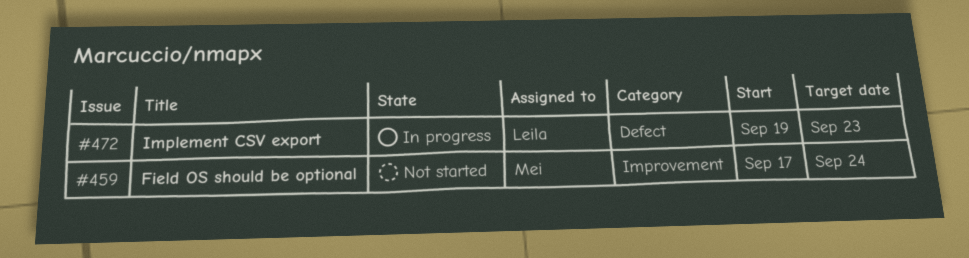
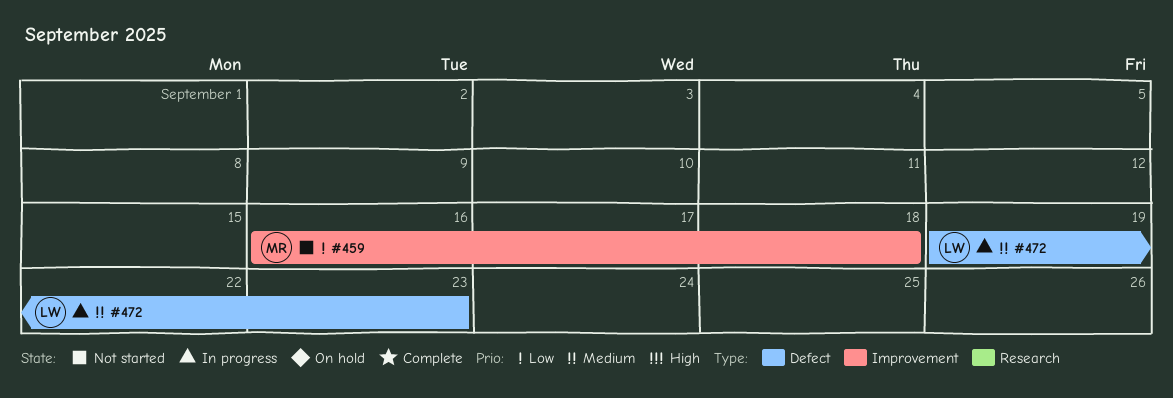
#459, start: Sep 17 -> Sep 16
#459, due: Sep 24 -> Sep 18

